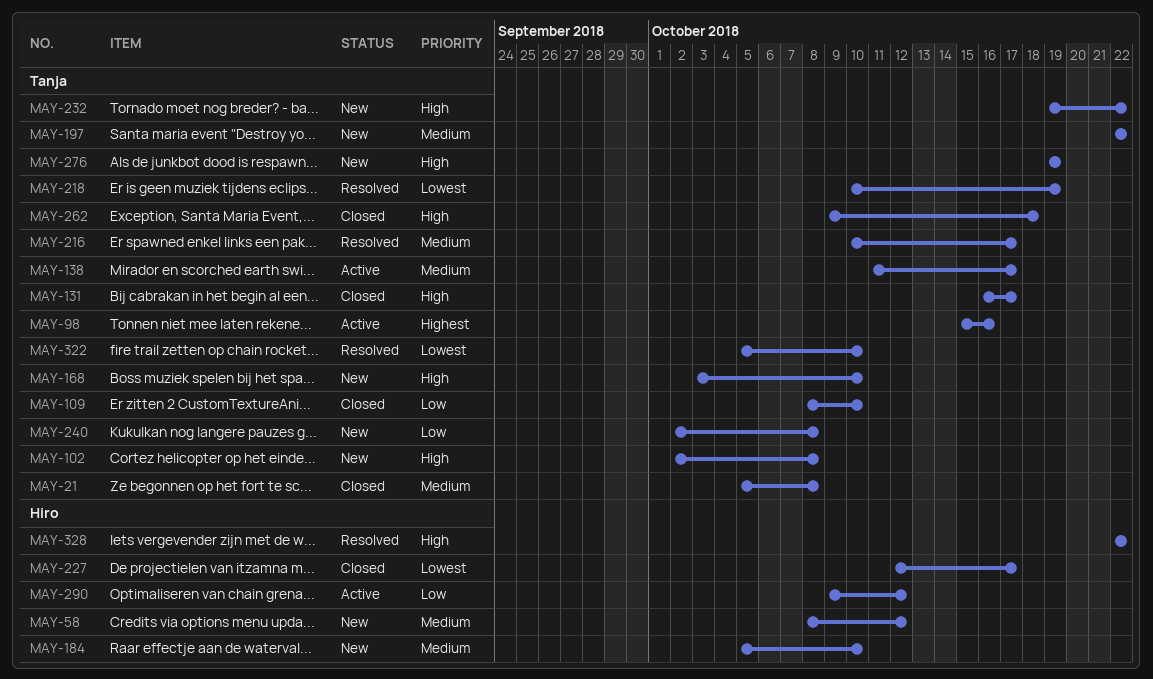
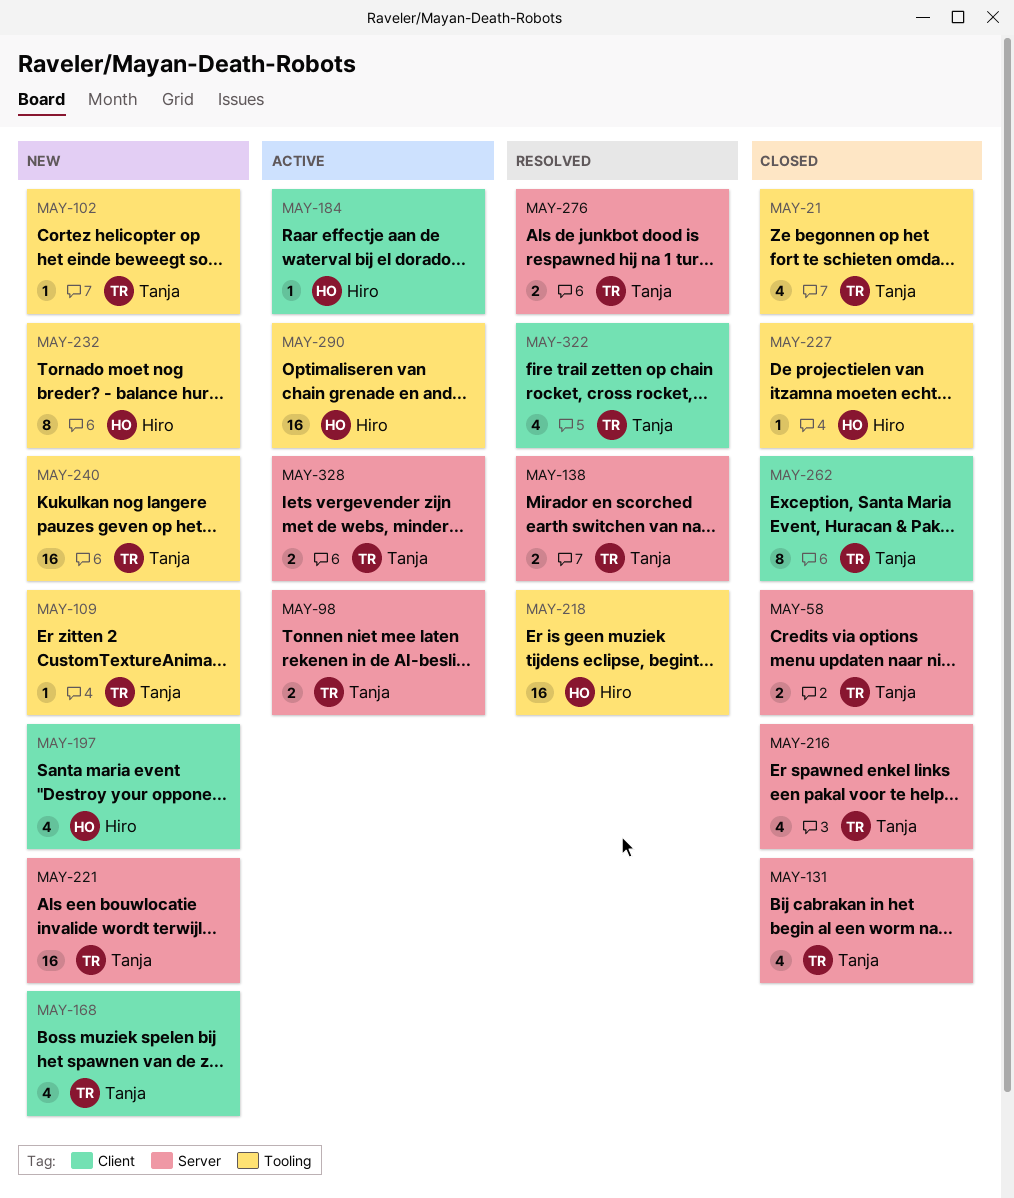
MAY-58, status: New -> Closed
MAY-58, owner: Hiro -> Tanja
MAY-109, status: Closed -> New
MAY-138, status: Active -> Resolved
MAY-184, status: New -> Active
MAY-197, owner: Tanja -> Hiro
MAY-216, status: Resolved -> Closed
MAY-218, owner: Tanja -> Hiro
MAY-221: none -> present
MAY-232, owner: Tanja -> Hiro
MAY-276, status: New -> Resolved
MAY-328, status: Resolved -> Active
MAY-328, owner: Hiro -> Tanja

